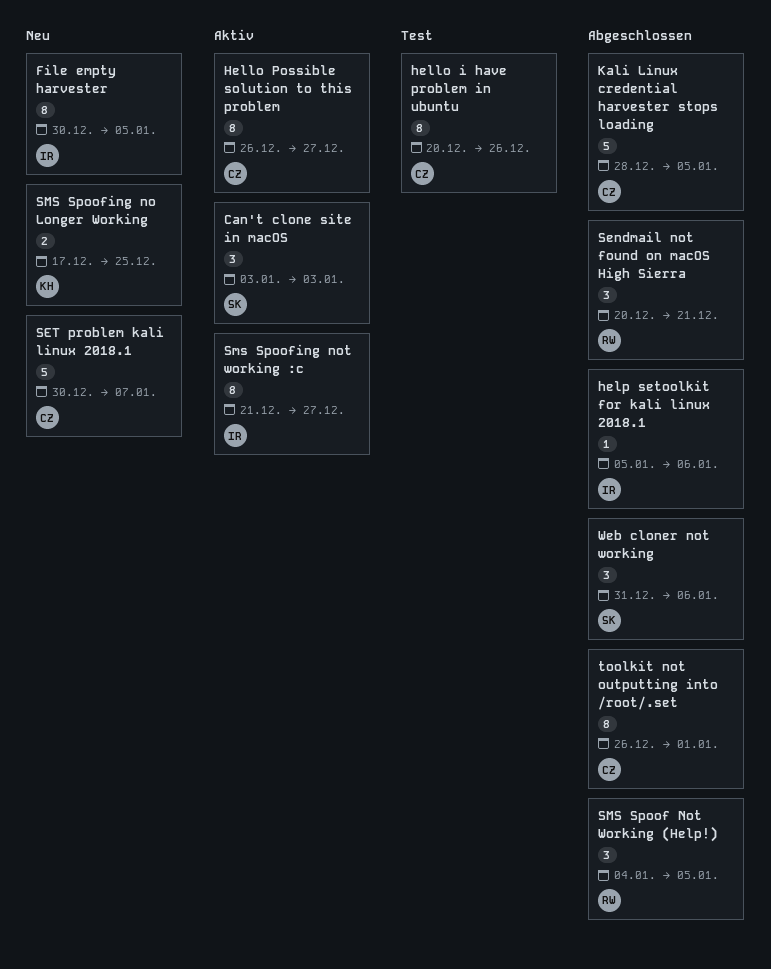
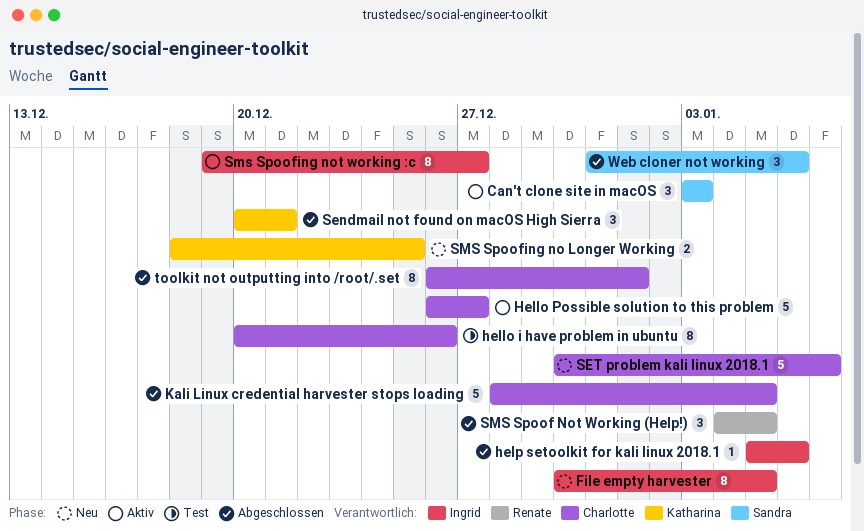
Hello Possible solution to this problem, estimate: 8 -> 5
Sendmail not found on macOS High Sierra, owner: Renate -> Katharina
SMS Spoofing no Longer Working, start: Dec 17 -> Dec 18
Sms Spoofing not working :c, start: Dec 21 -> Dec 19

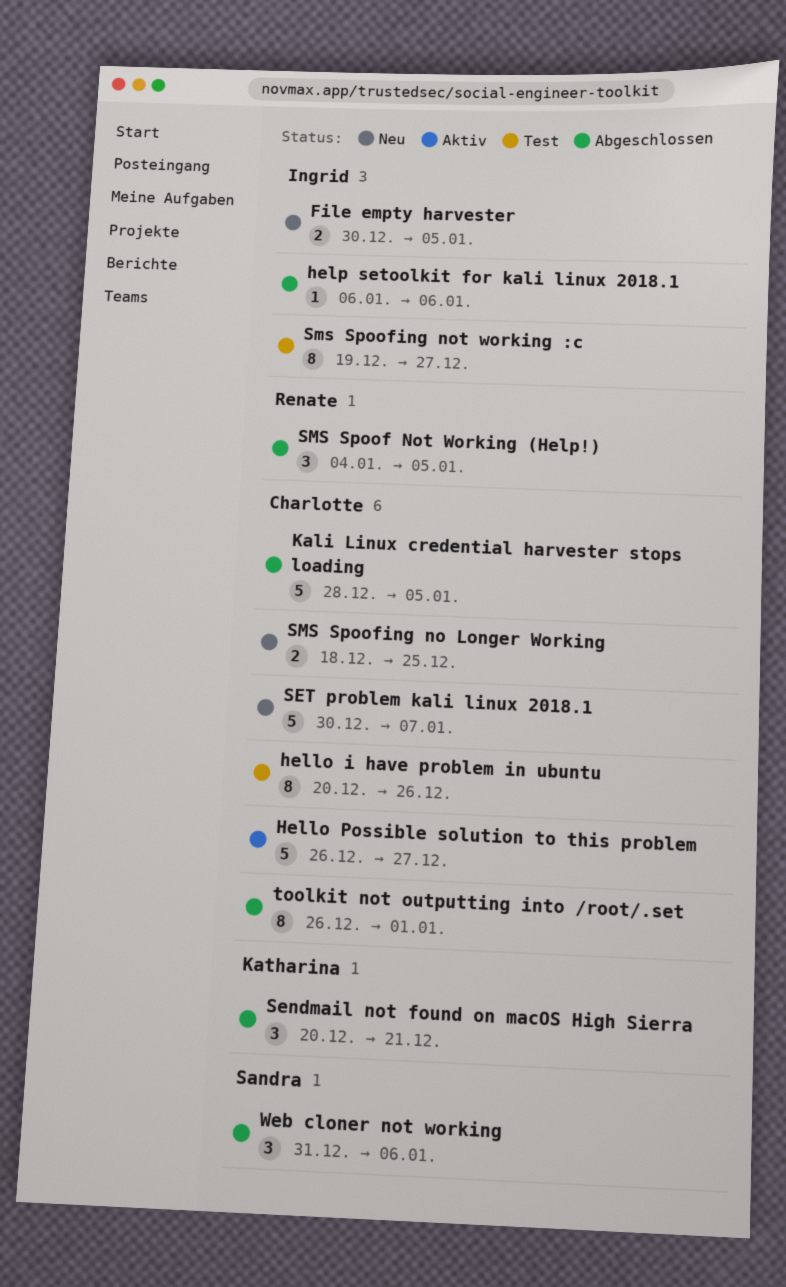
Can't clone site in macOS: present -> none
File empty harvester, estimate: 8 -> 2
help setoolkit for kali linux 2018.1, start: Jan 5 -> Jan 6
SMS Spoofing no Longer Working, owner: Katharina -> Charlotte
Sms Spoofing not working :c, status: Aktiv -> Test

